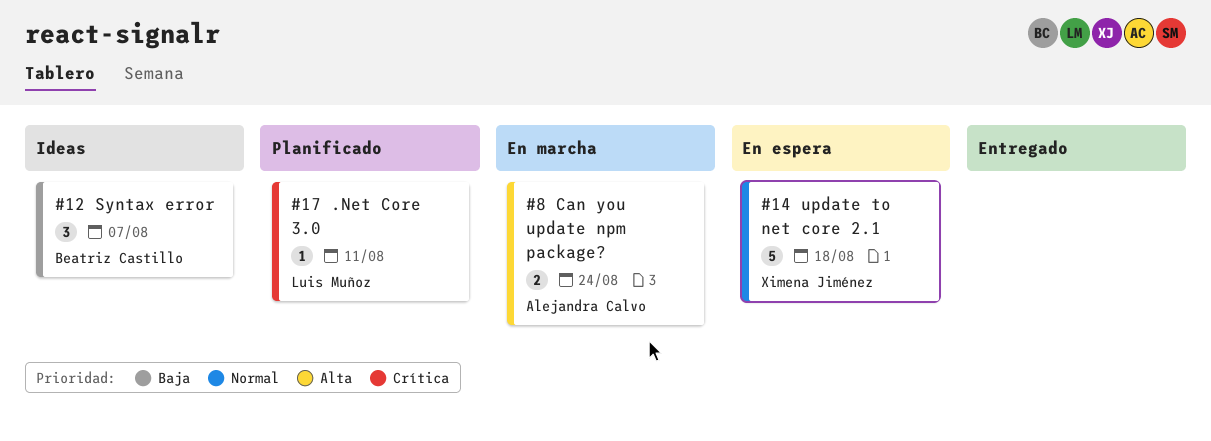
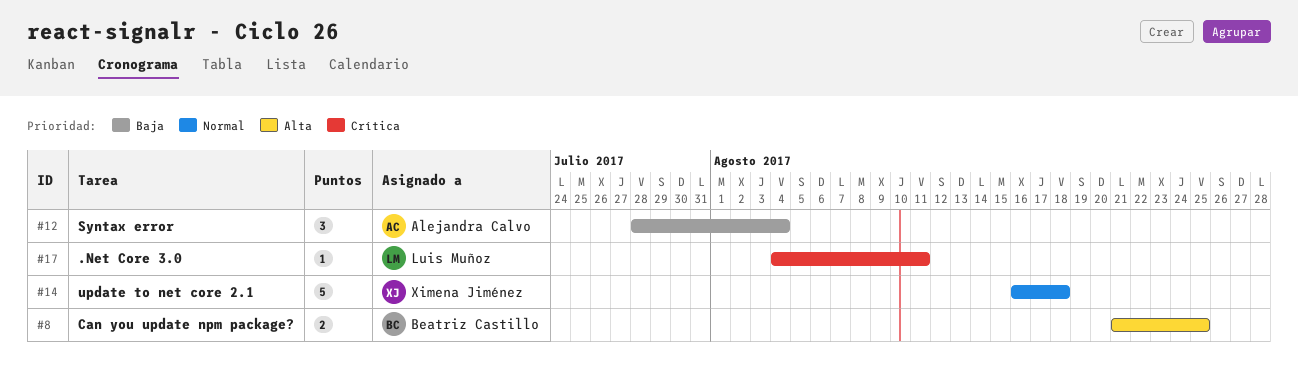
#8, owner: Alejandra Calvo -> Beatriz Castillo
#8, due: Aug 24 -> Aug 25
#12, owner: Beatriz Castillo -> Alejandra Calvo
#12, due: Aug 7 -> Aug 4

